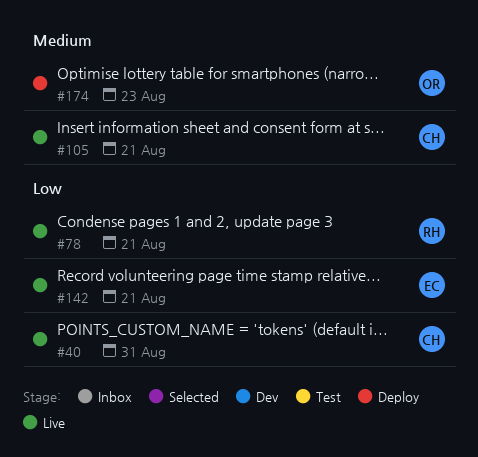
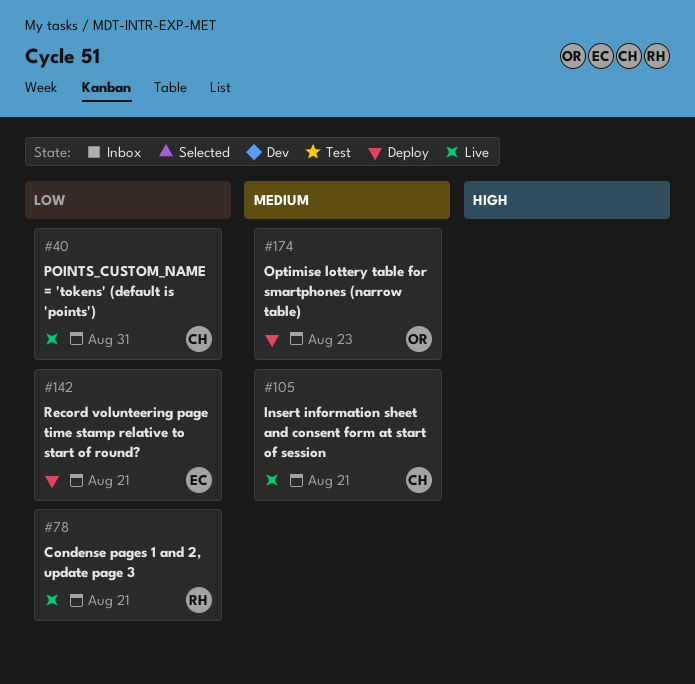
#142, status: Live -> Deploy

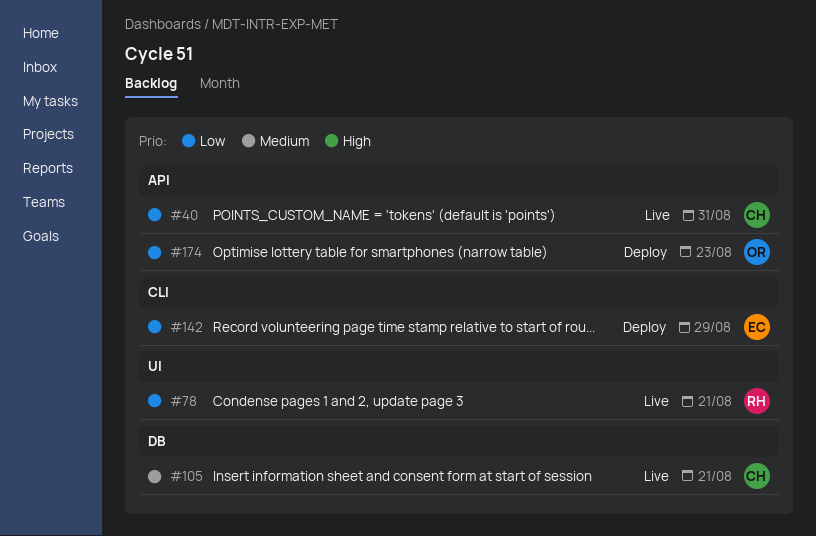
#142, due: Aug 21 -> Aug 29
#174, priority: Medium -> Low

